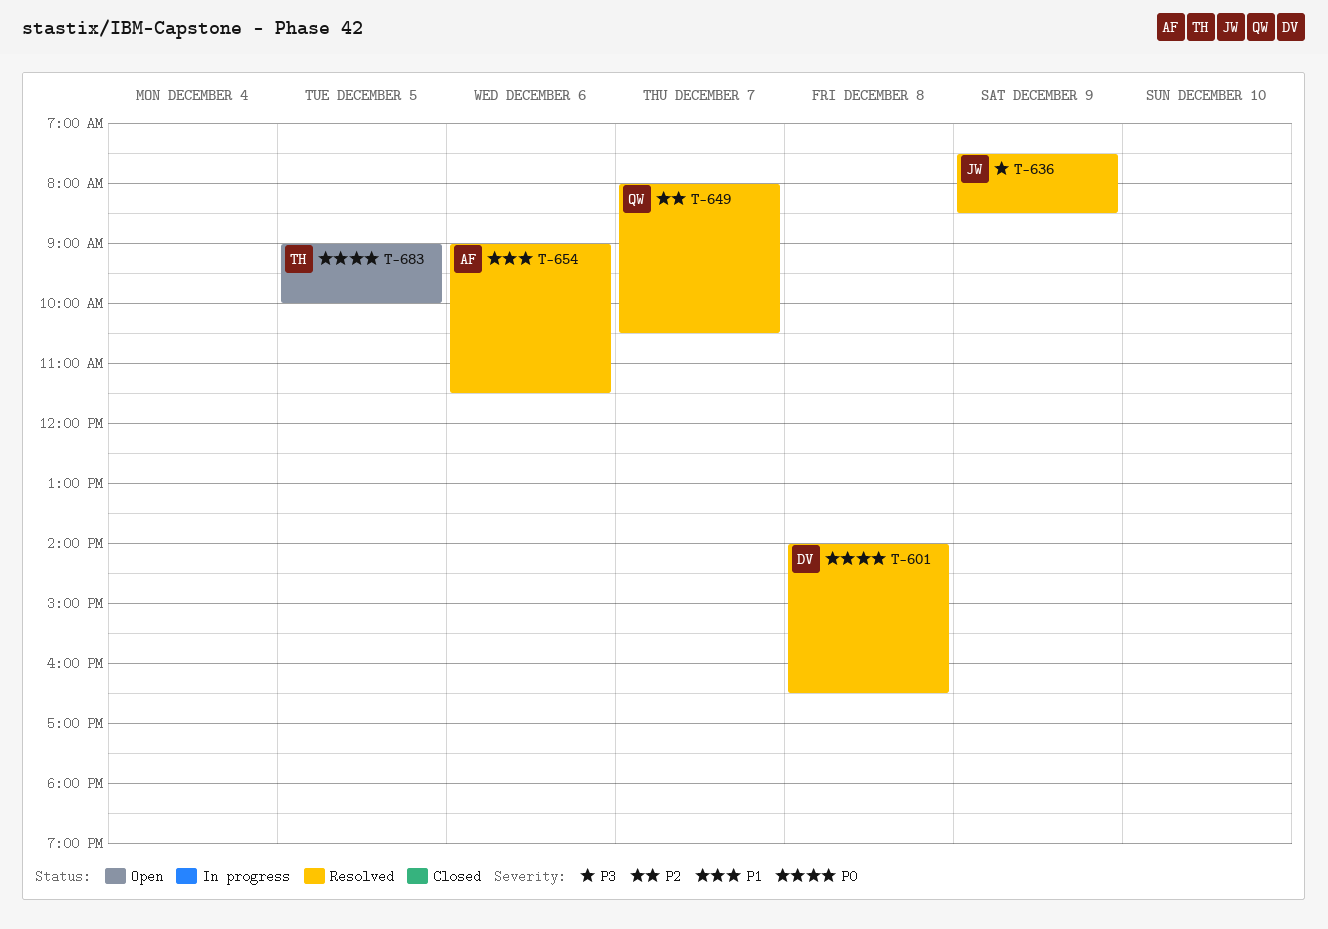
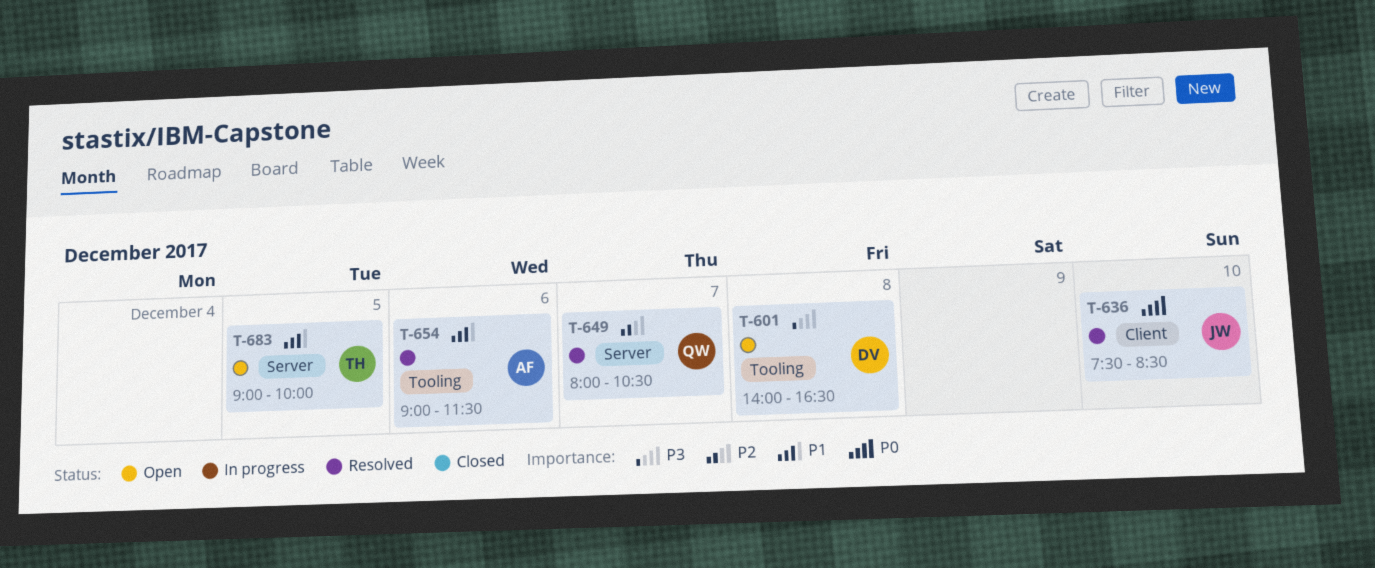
T-601, status: Resolved -> Open
T-601, priority: P0 -> P3
T-636, priority: P3 -> P0
T-636, day: Dec 9 -> Dec 10
T-683, priority: P0 -> P1

